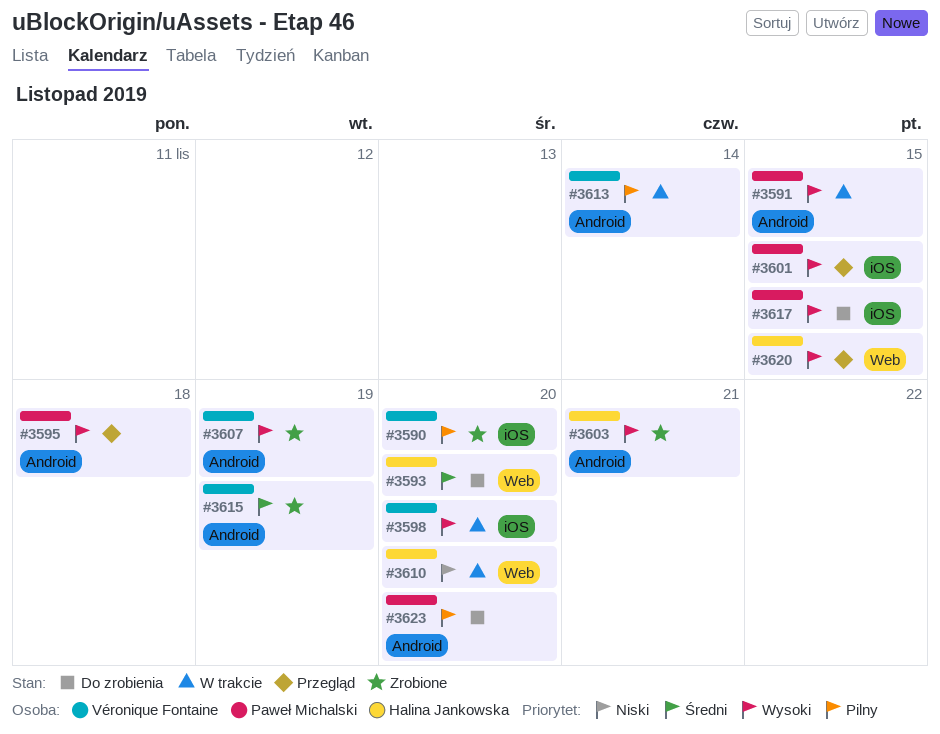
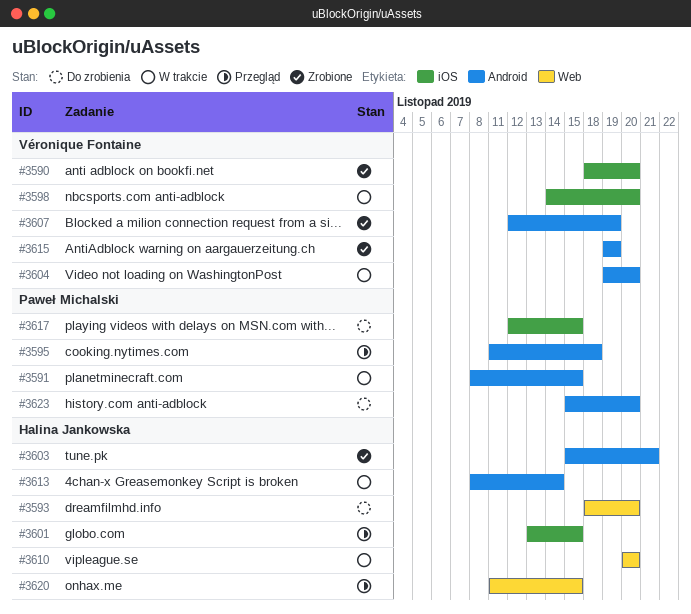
#3601, owner: Paweł Michalski -> Halina Jankowska
#3604: none -> present
#3613, owner: Véronique Fontaine -> Halina Jankowska

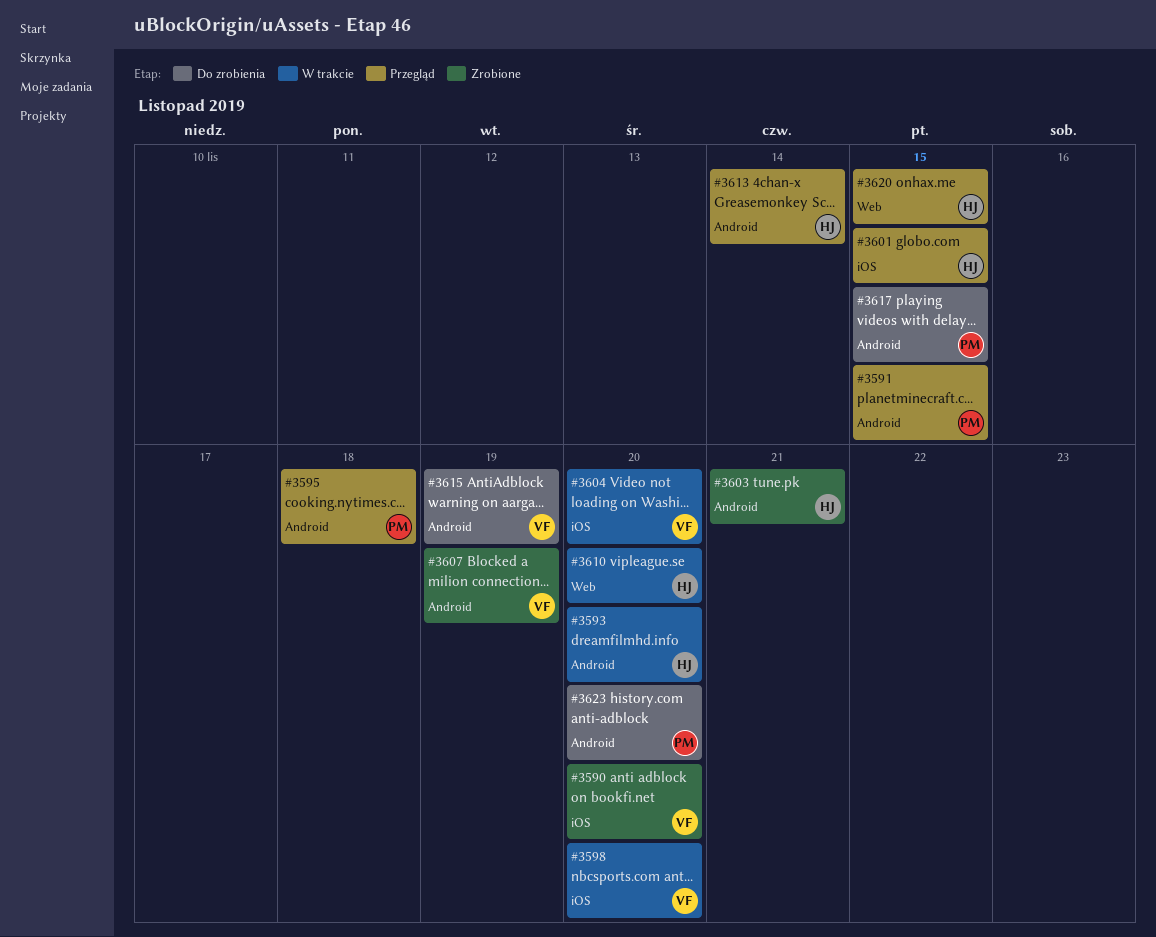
#3591, status: W trakcie -> Przegląd
#3593, status: Do zrobienia -> W trakcie
#3593, label: Web -> Android
#3604, label: Android -> iOS
#3613, status: W trakcie -> Przegląd
#3615, status: Zrobione -> Do zrobienia
#3617, label: iOS -> Android

